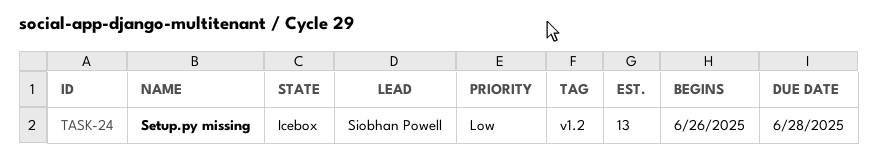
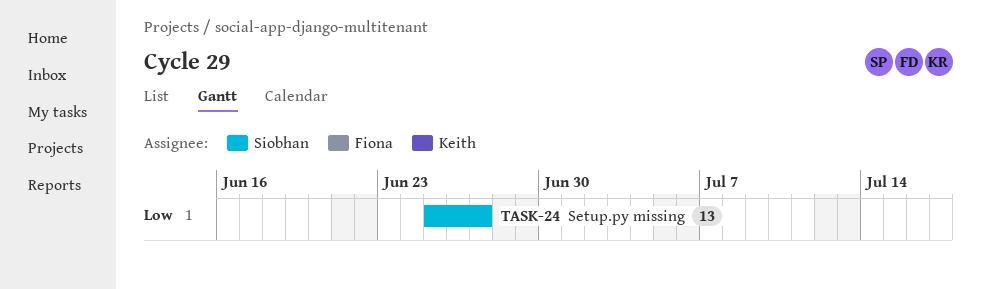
TASK-24, start: Jun 26 -> Jun 25
TASK-24, due: Jun 28 -> Jun 27

